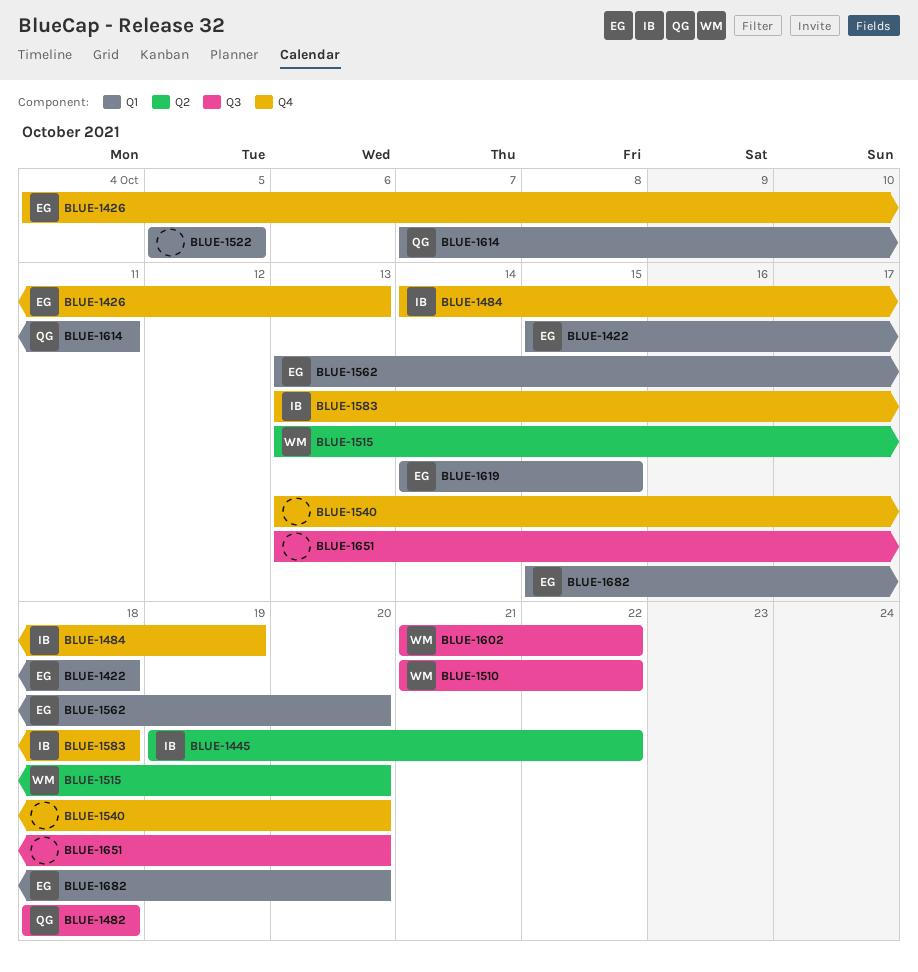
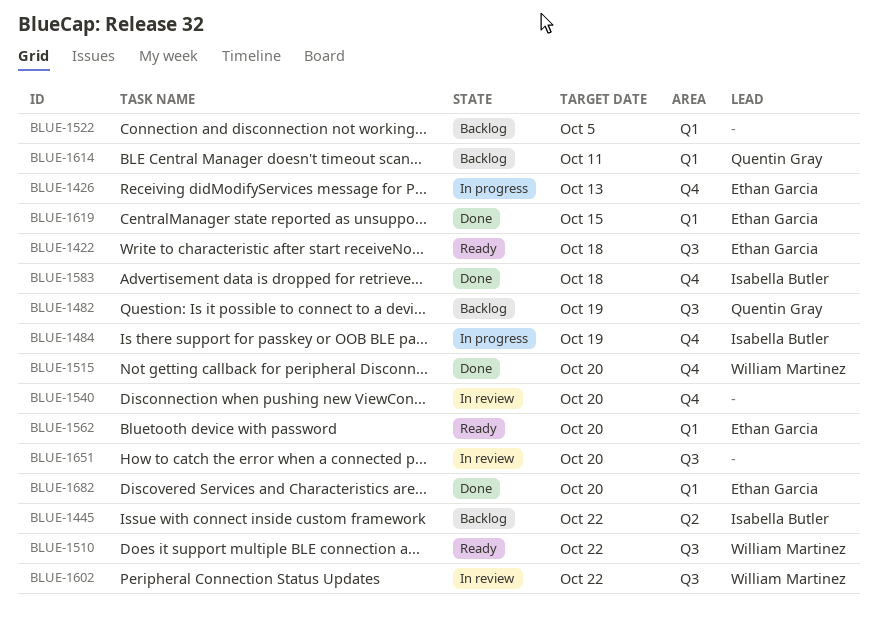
BLUE-1422, label: Q1 -> Q3
BLUE-1482, due: Oct 18 -> Oct 19
BLUE-1515, label: Q2 -> Q4

